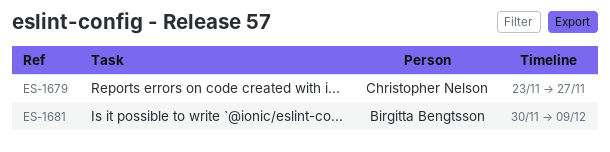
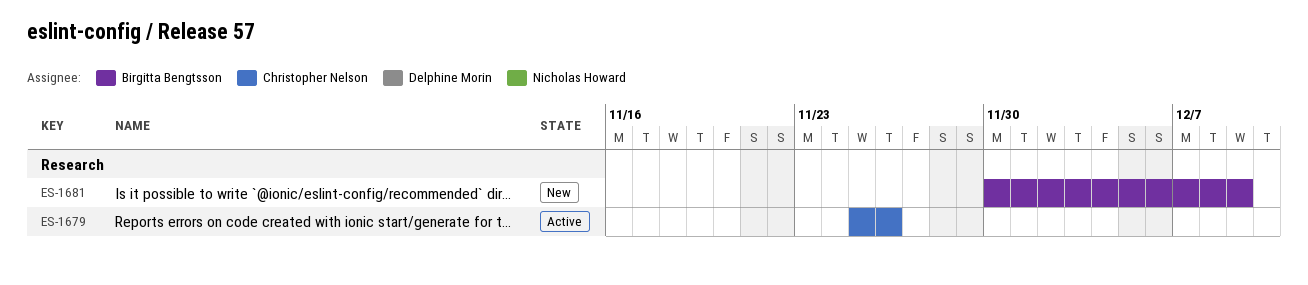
ES-1679, start: Nov 23 -> Nov 25
ES-1679, due: Nov 27 -> Nov 26

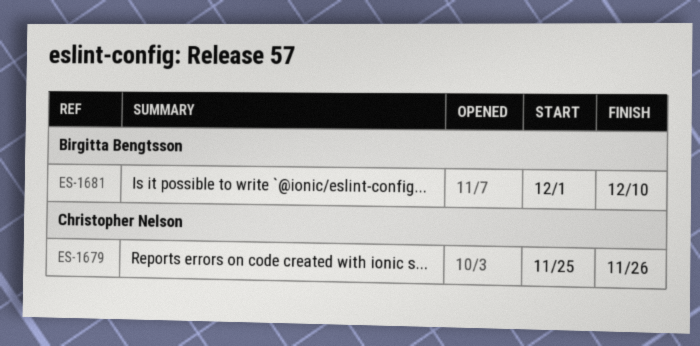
ES-1681, start: Nov 30 -> Dec 1
ES-1681, due: Dec 9 -> Dec 10

